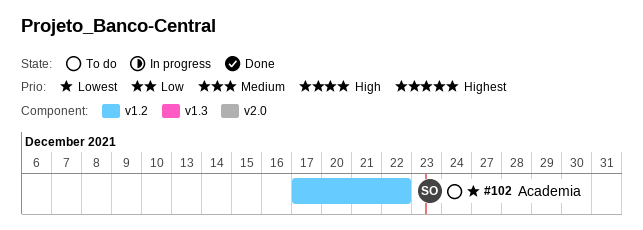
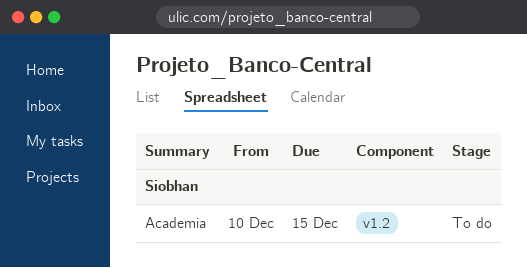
Academia, start: Dec 17 -> Dec 10
Academia, due: Dec 22 -> Dec 15

